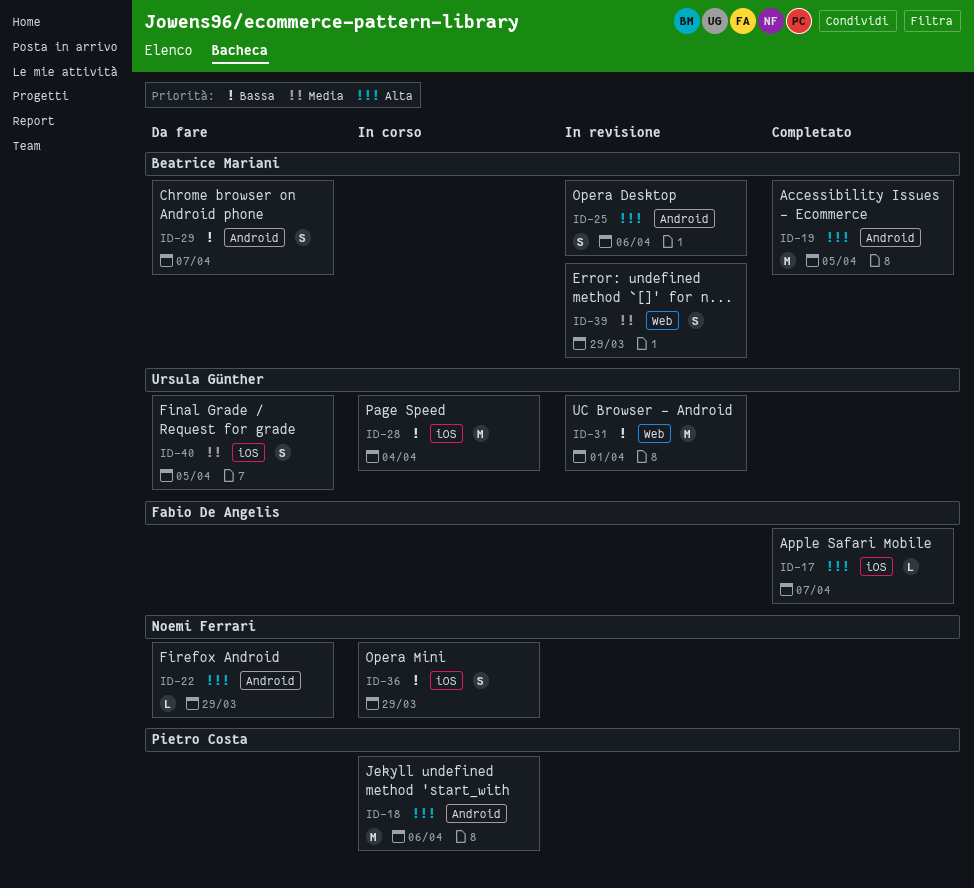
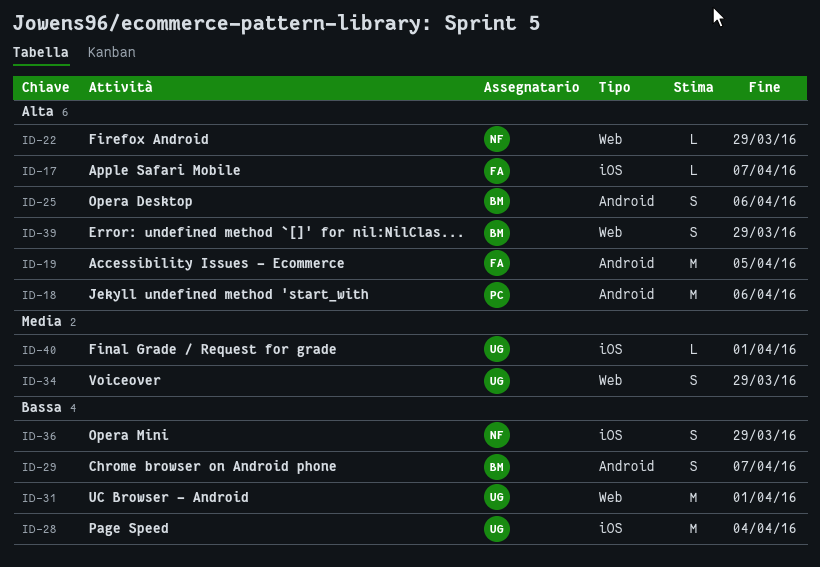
ID-19, owner: Beatrice Mariani -> Fabio De Angelis
ID-22, label: Android -> Web
ID-34: none -> present
ID-39, priority: Media -> Alta
ID-40, estimate: S -> L
ID-40, due: Apr 5 -> Apr 1

